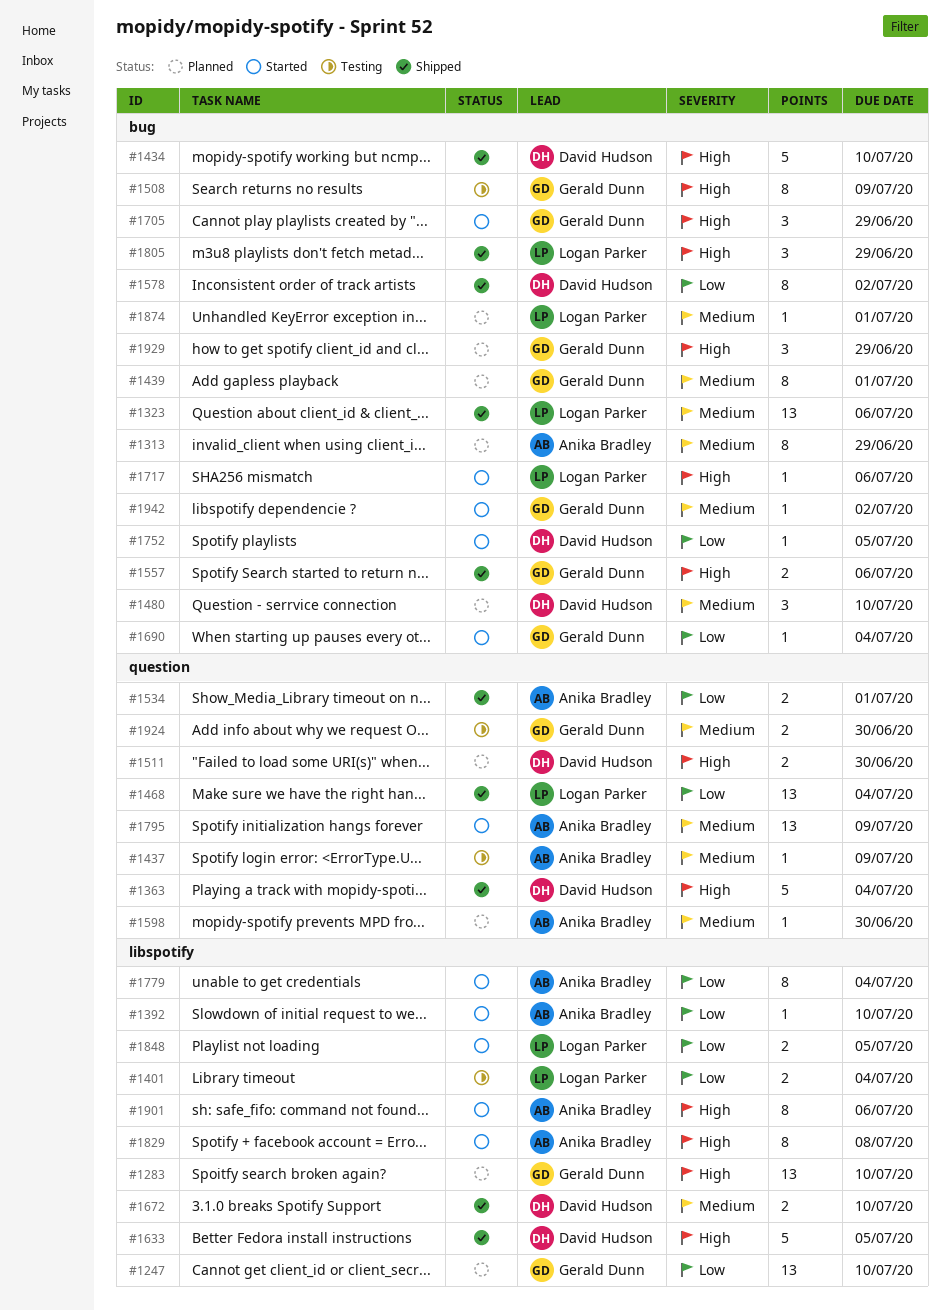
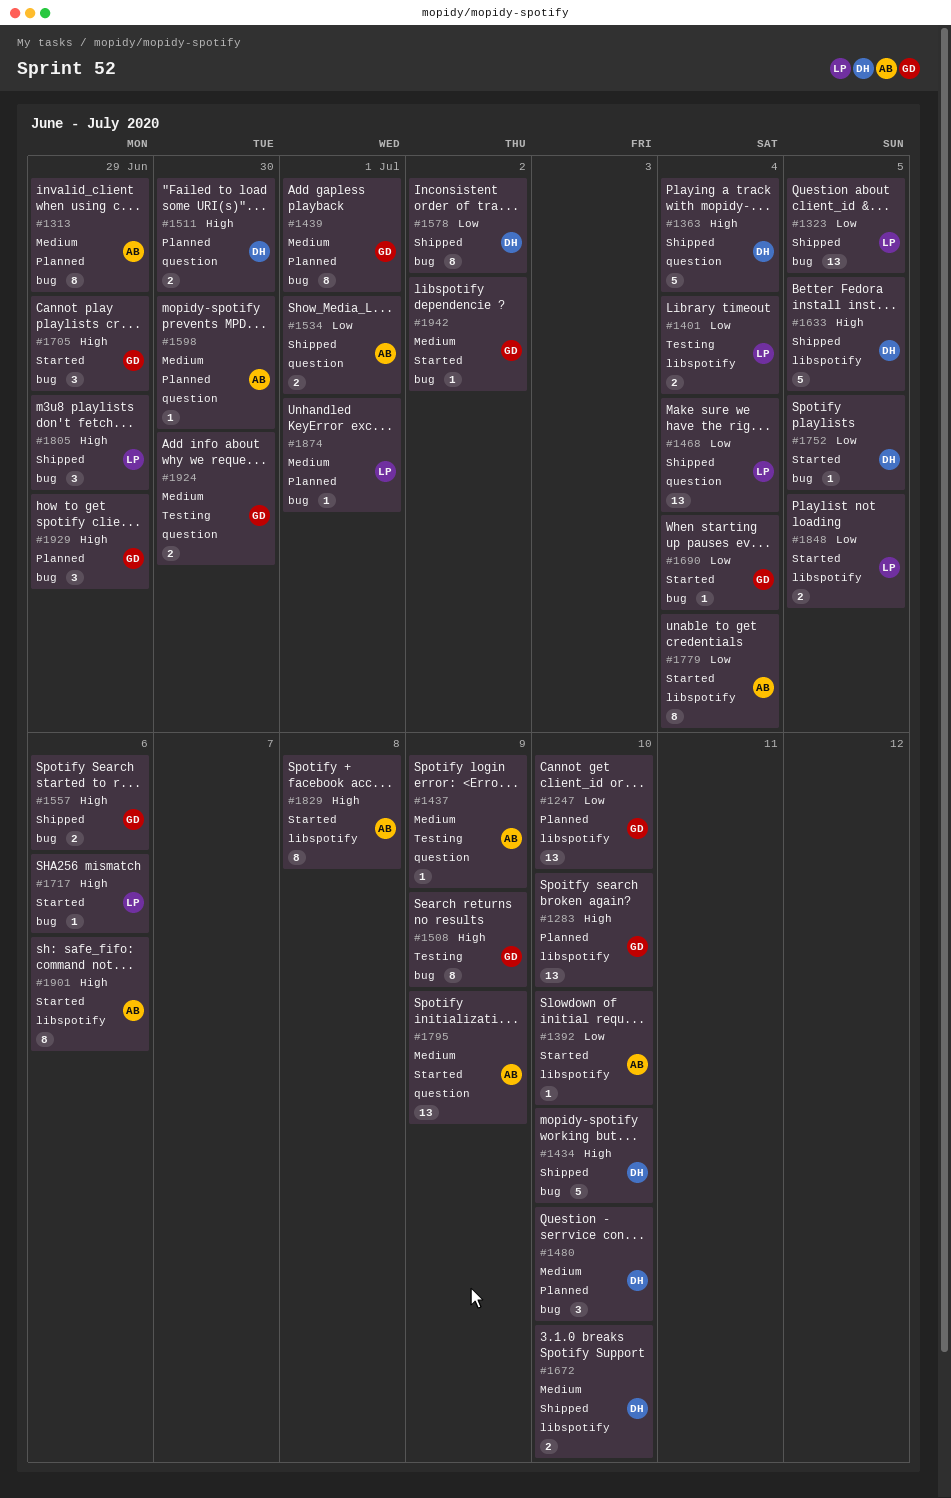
#1323, priority: Medium -> Low
#1323, due: Jul 6 -> Jul 5

